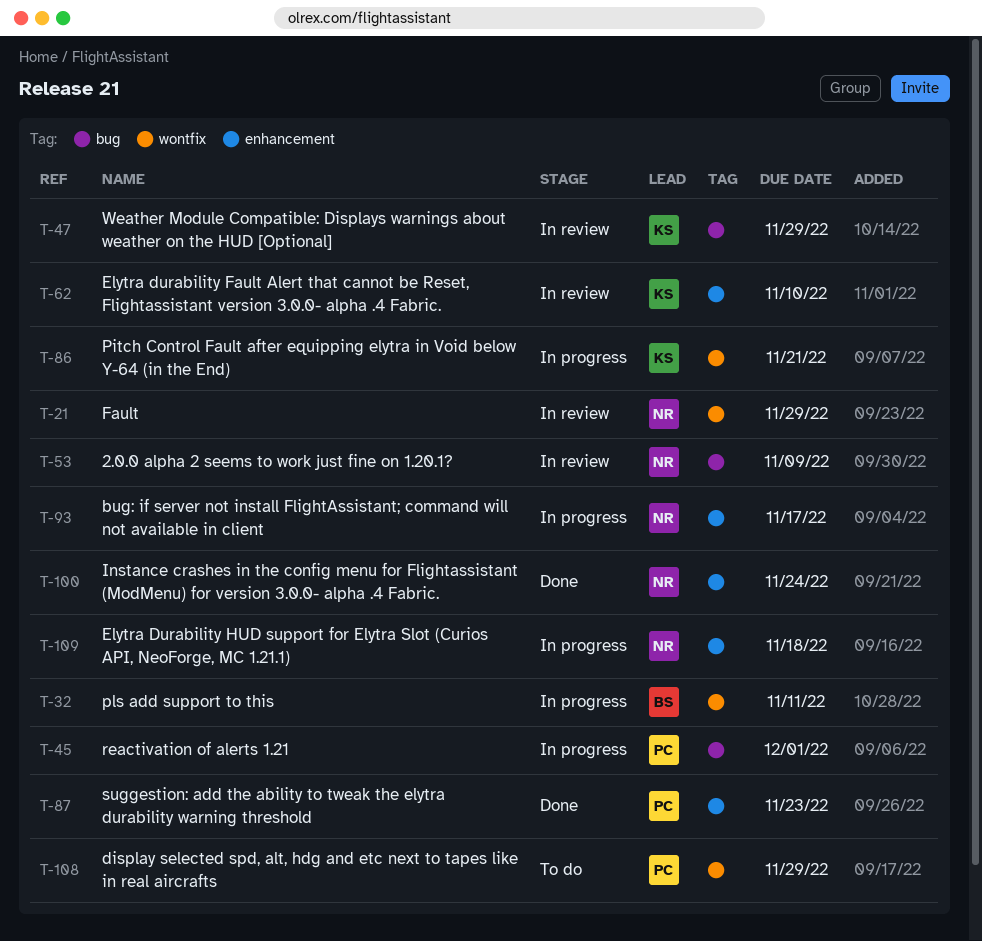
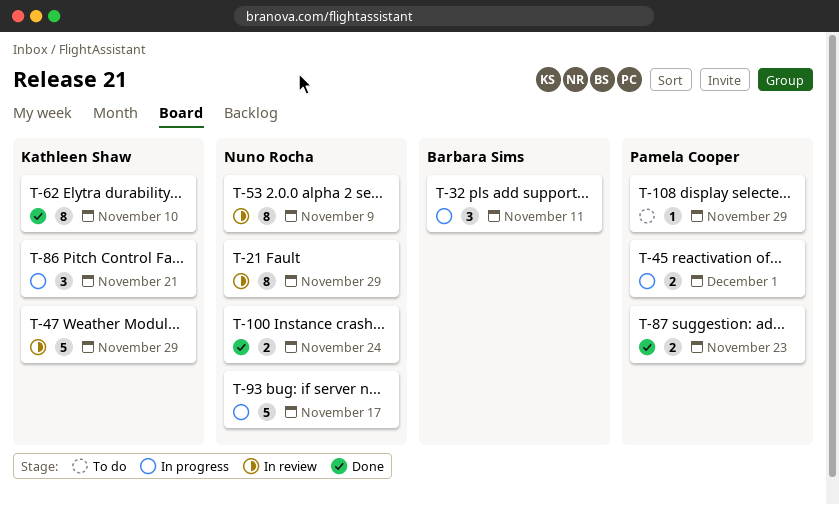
T-62, status: In review -> Done
T-109: present -> none

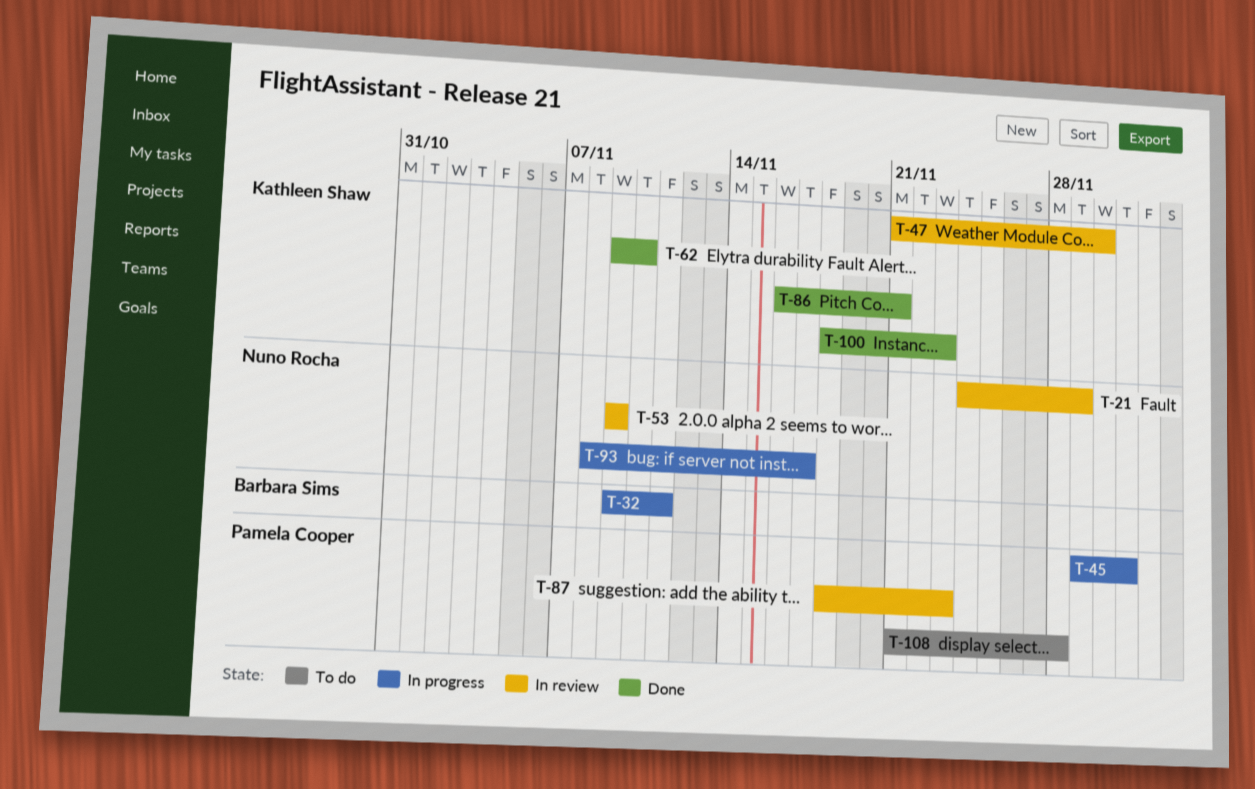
T-47, due: Nov 29 -> Nov 30
T-86, status: In progress -> Done
T-87, status: Done -> In review
T-100, owner: Nuno Rocha -> Kathleen Shaw
T-100, due: Nov 24 -> Nov 23
T-108, due: Nov 29 -> Nov 28

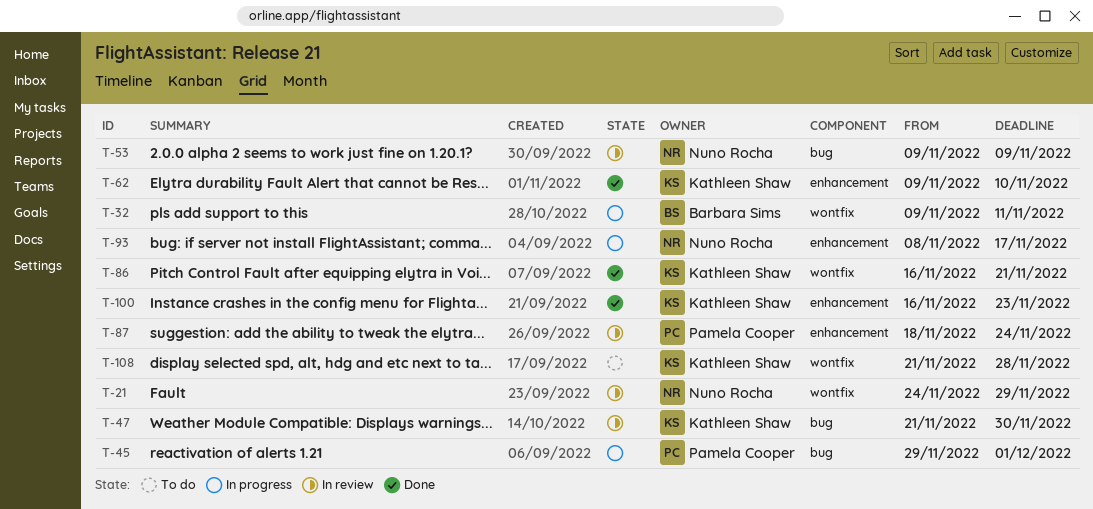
T-87, due: Nov 23 -> Nov 24
T-100, start: Nov 18 -> Nov 16
T-108, owner: Pamela Cooper -> Kathleen Shaw

